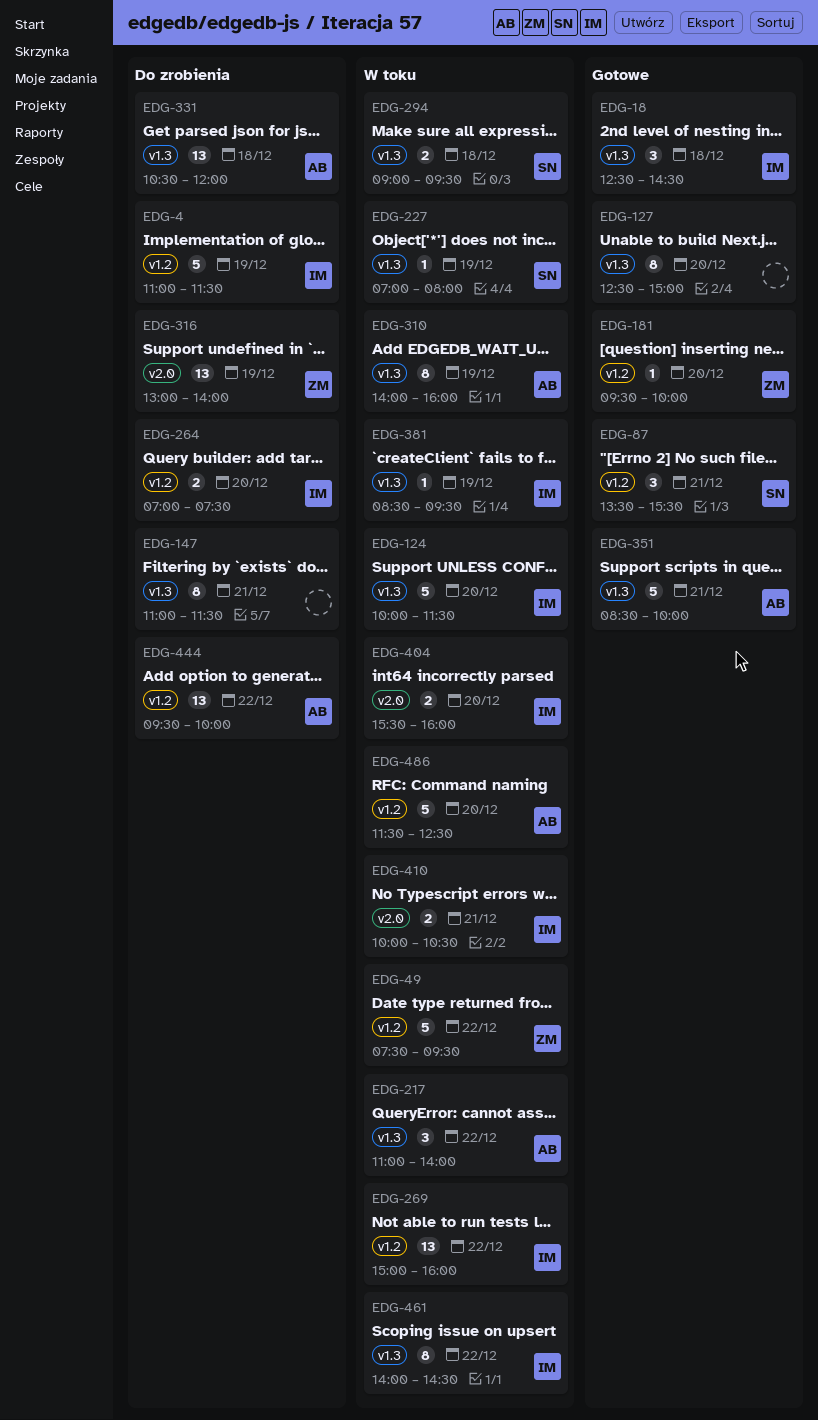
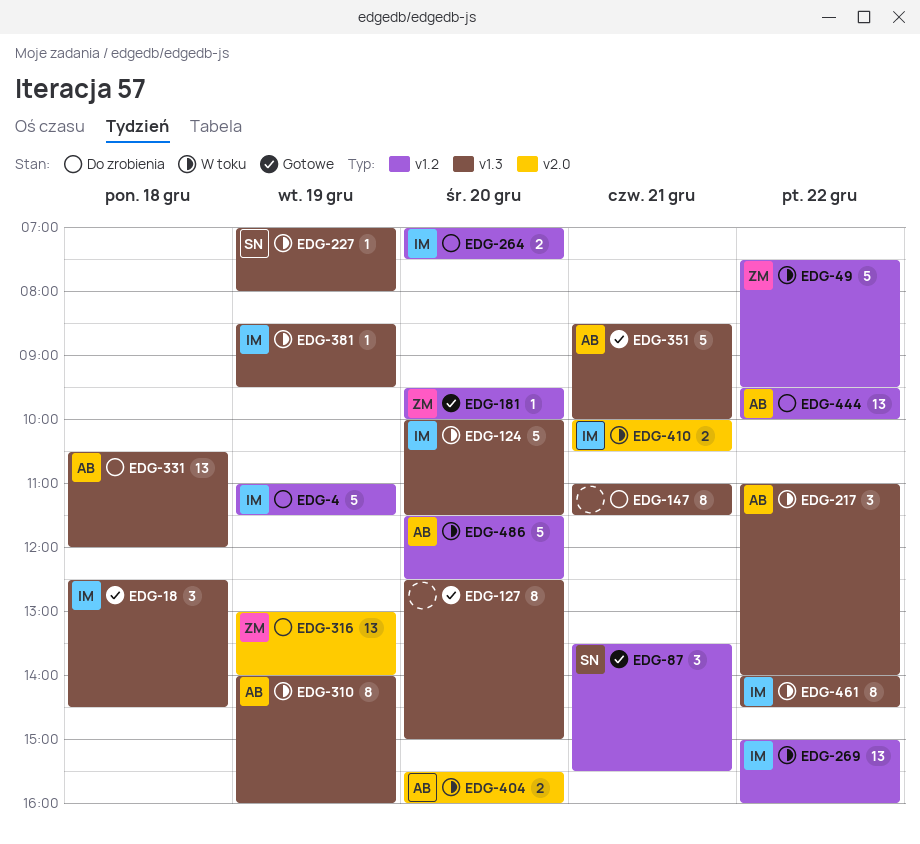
EDG-294: present -> none
EDG-404, owner: IM -> AB

